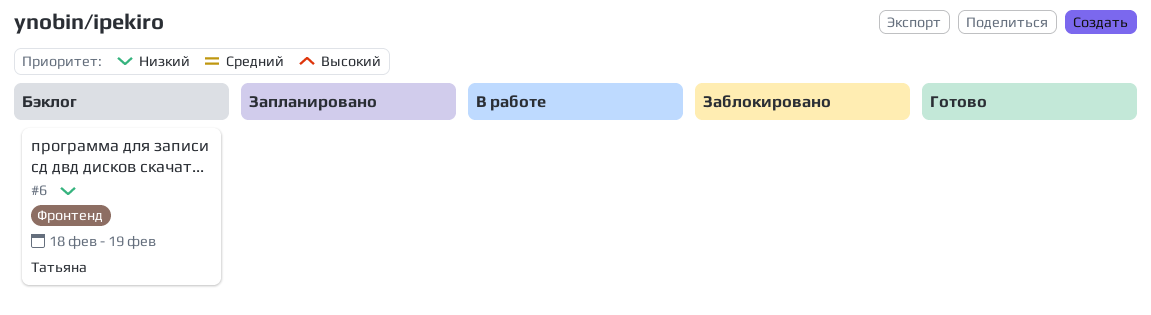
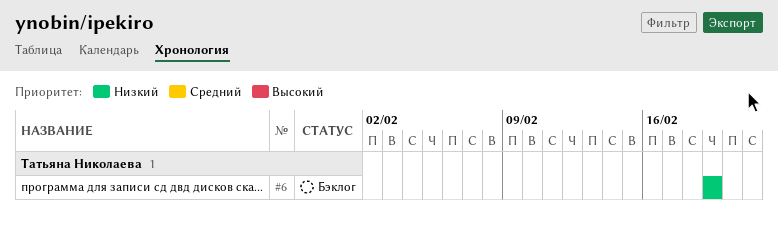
#6, start: Feb 18 -> Feb 19

